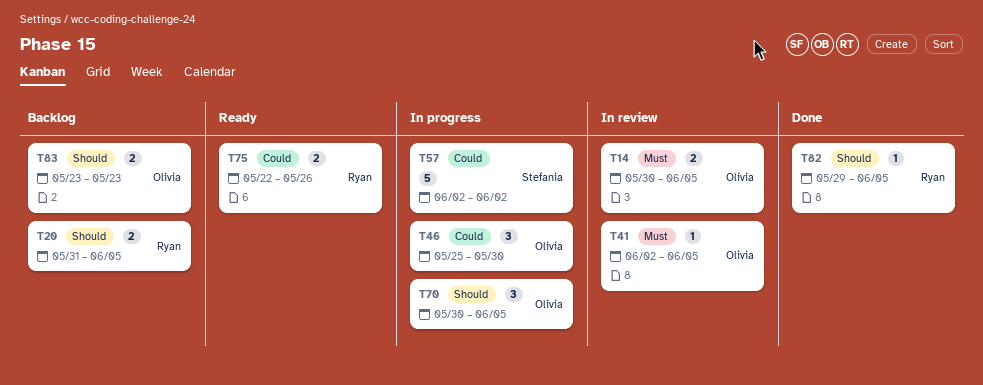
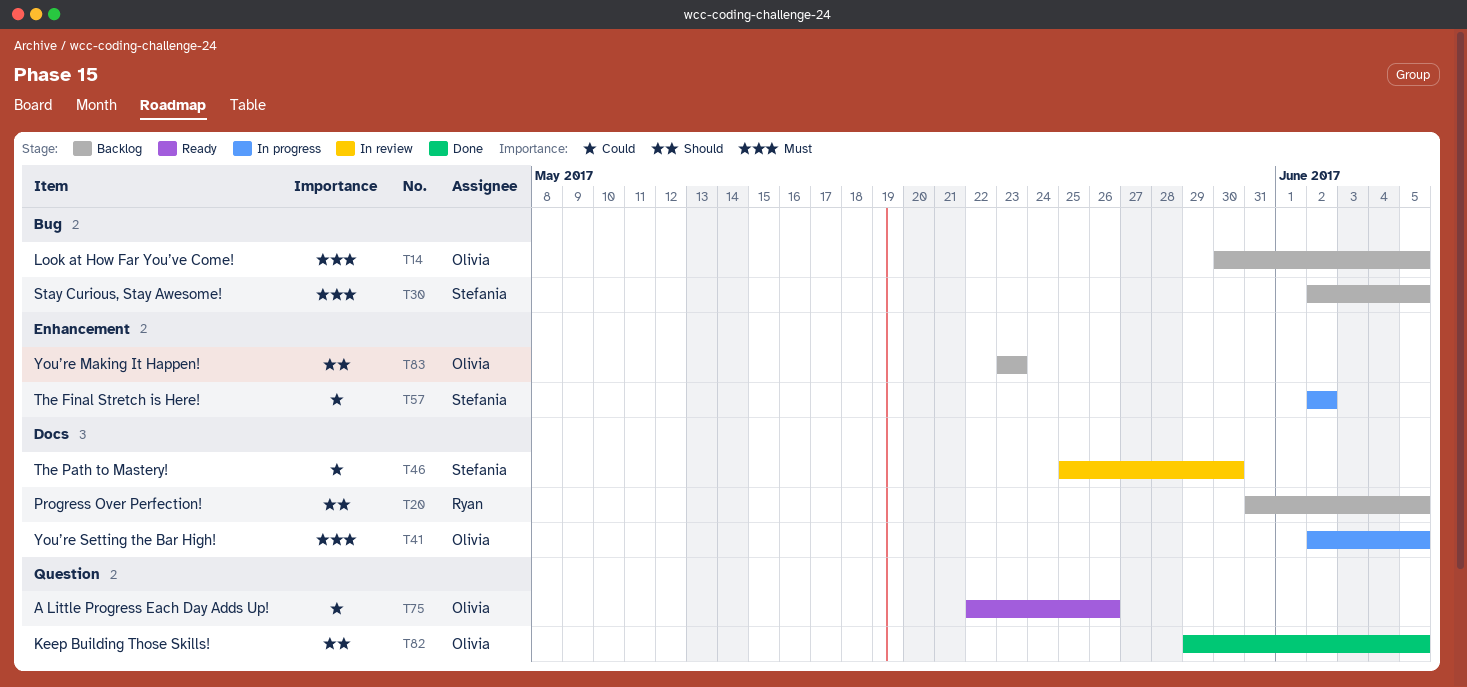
T14, status: In review -> Backlog
T30: none -> present
T41, status: In review -> In progress
T46, status: In progress -> In review
T46, owner: Olivia -> Stefania
T70: present -> none
T75, owner: Ryan -> Olivia
T82, owner: Ryan -> Olivia

